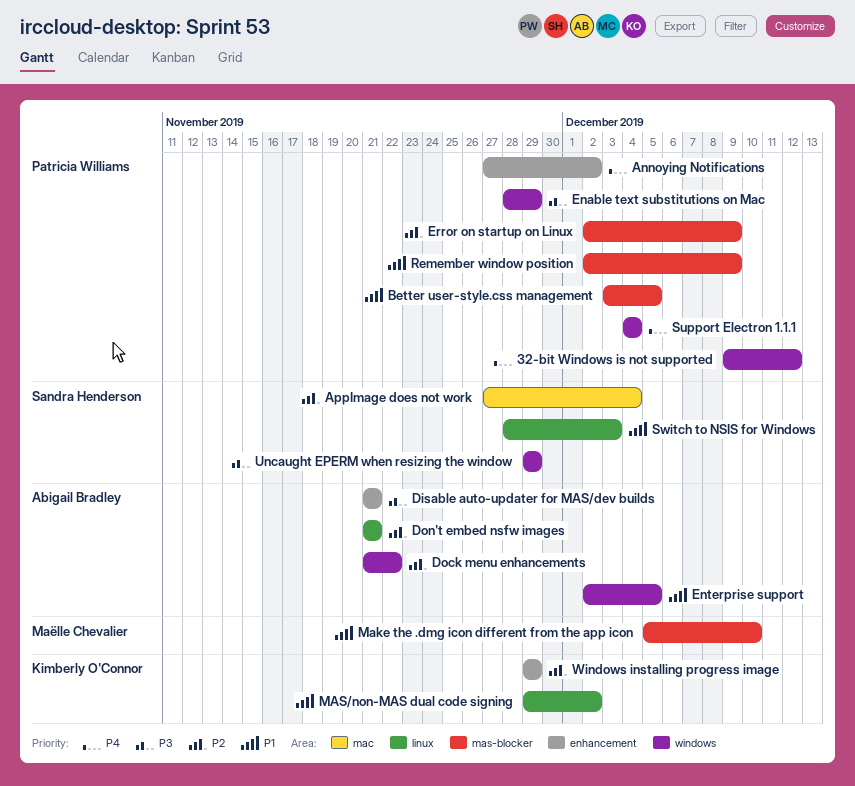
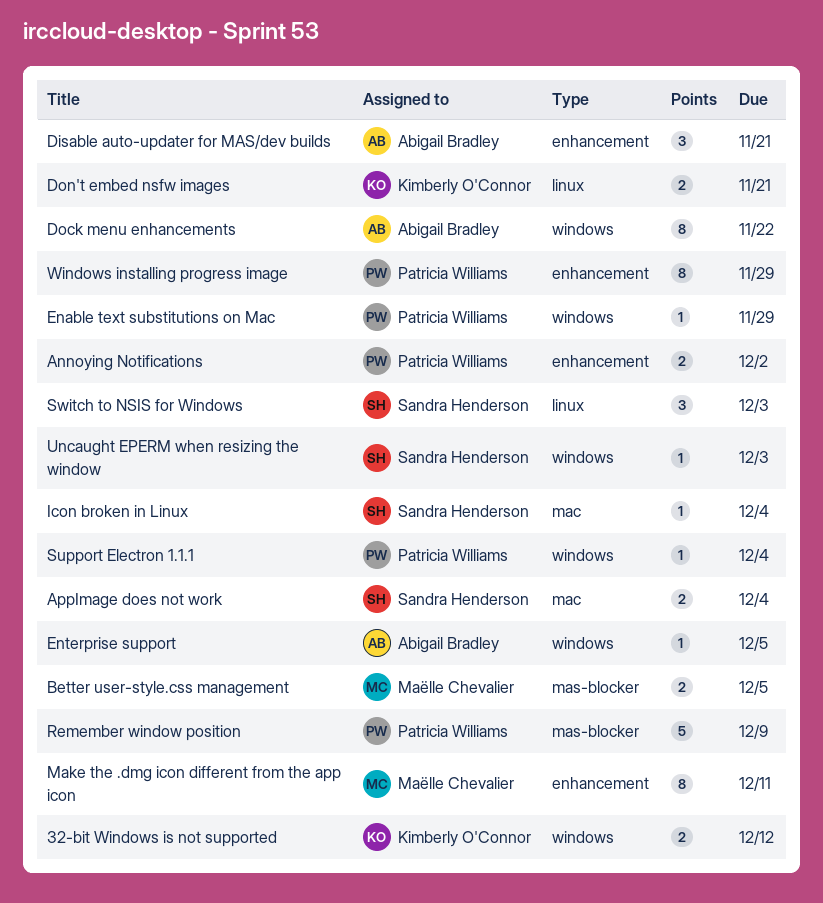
32-bit Windows is not supported, owner: Patricia Williams -> Kimberly O'Connor
Better user-style.css management, owner: Patricia Williams -> Maëlle Chevalier
Don't embed nsfw images, owner: Abigail Bradley -> Kimberly O'Connor
Error on startup on Linux: present -> none
Icon broken in Linux: none -> present
Make the .dmg icon different from the app icon, label: mas-blocker -> enhancement
Make the .dmg icon different from the app icon, due: Dec 10 -> Dec 11
MAS/non-MAS dual code signing: present -> none
Uncaught EPERM when resizing the window, due: Nov 29 -> Dec 3
Windows installing progress image, owner: Kimberly O'Connor -> Patricia Williams

